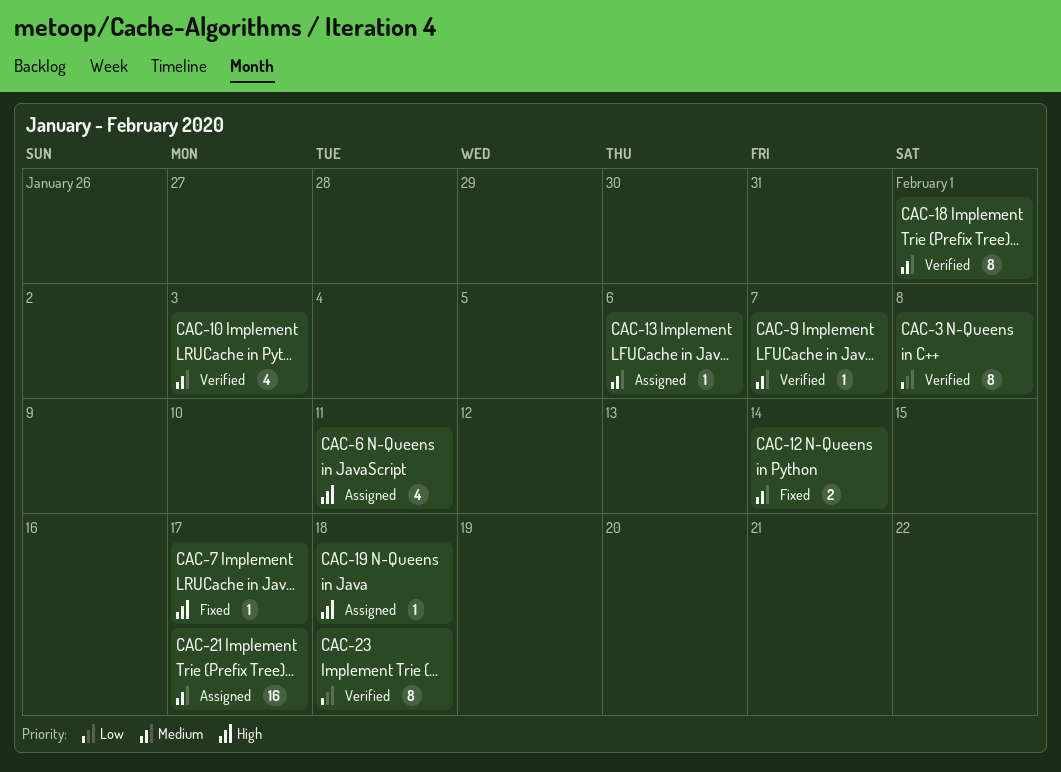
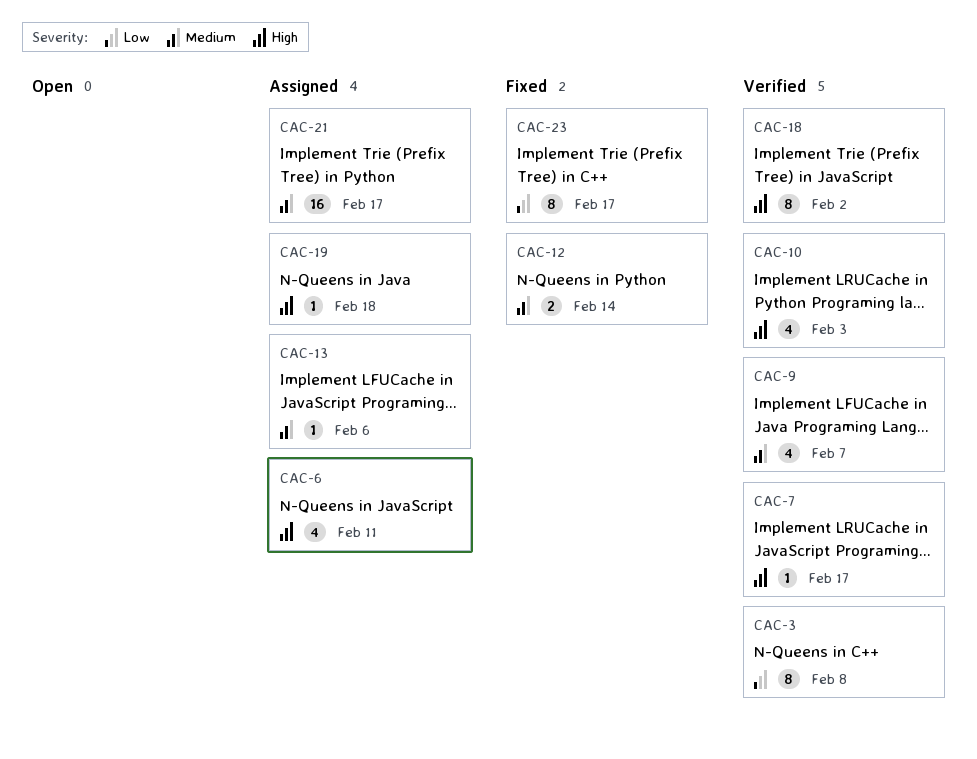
CAC-7, status: Fixed -> Verified
CAC-9, estimate: 1 -> 4
CAC-10, priority: Medium -> High
CAC-18, priority: Medium -> High
CAC-18, due: Feb 1 -> Feb 2
CAC-23, status: Verified -> Fixed
CAC-23, due: Feb 18 -> Feb 17

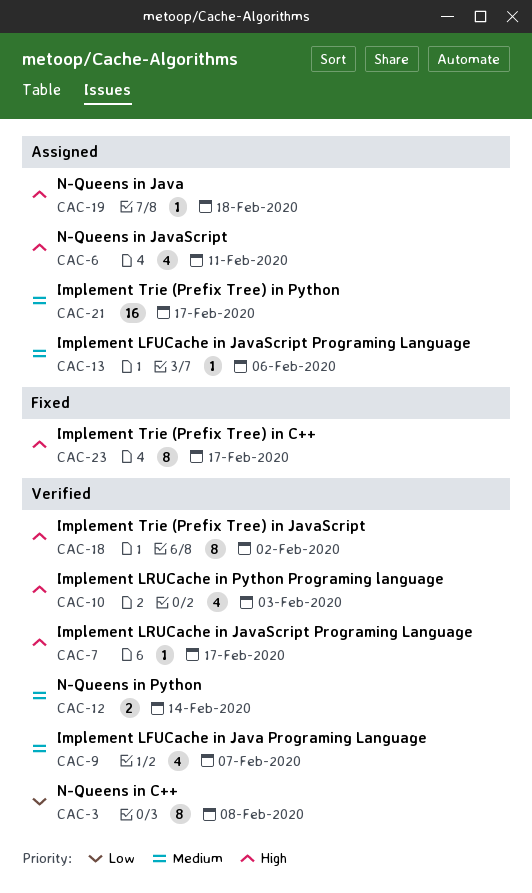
CAC-12, status: Fixed -> Verified
CAC-23, priority: Low -> High

